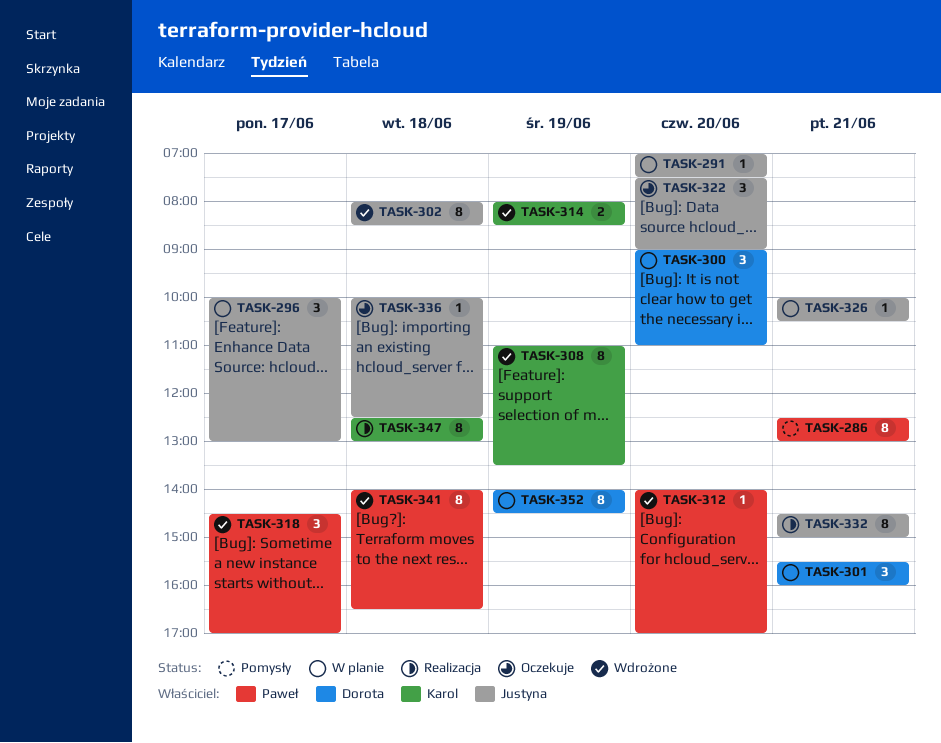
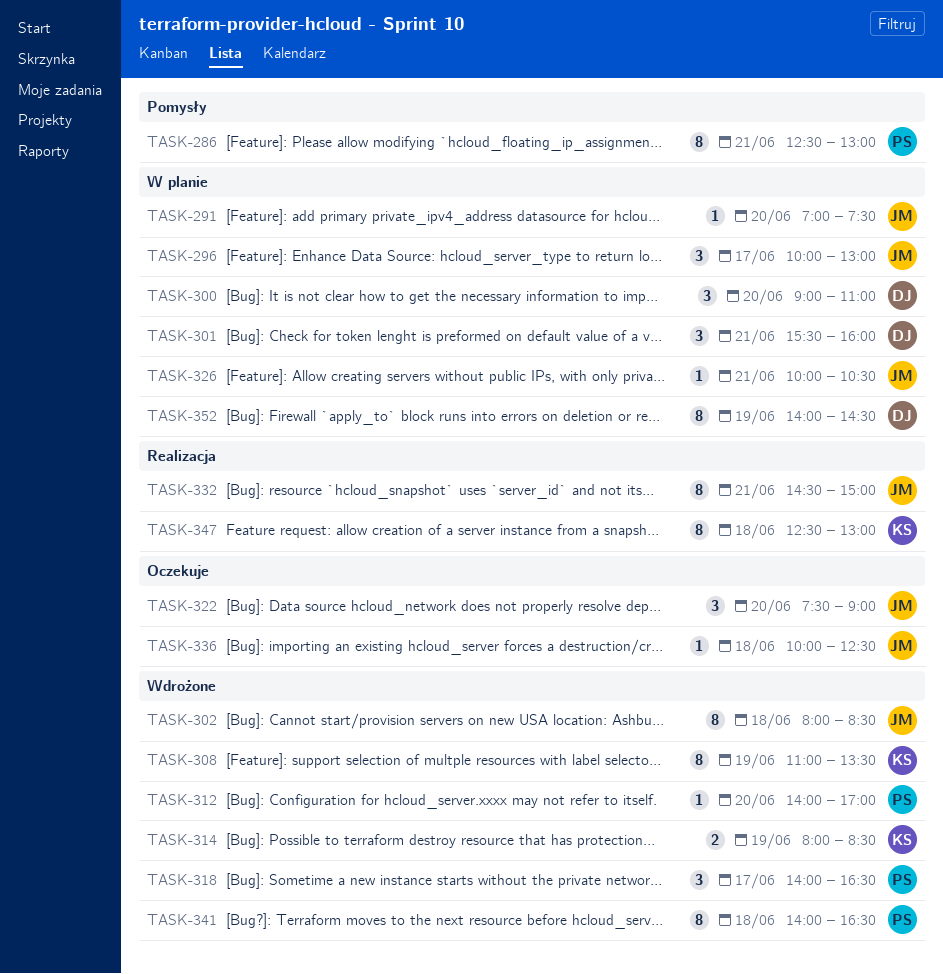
TASK-318, begins: 14:30 -> 14:00
TASK-318, ends: 17:00 -> 16:30

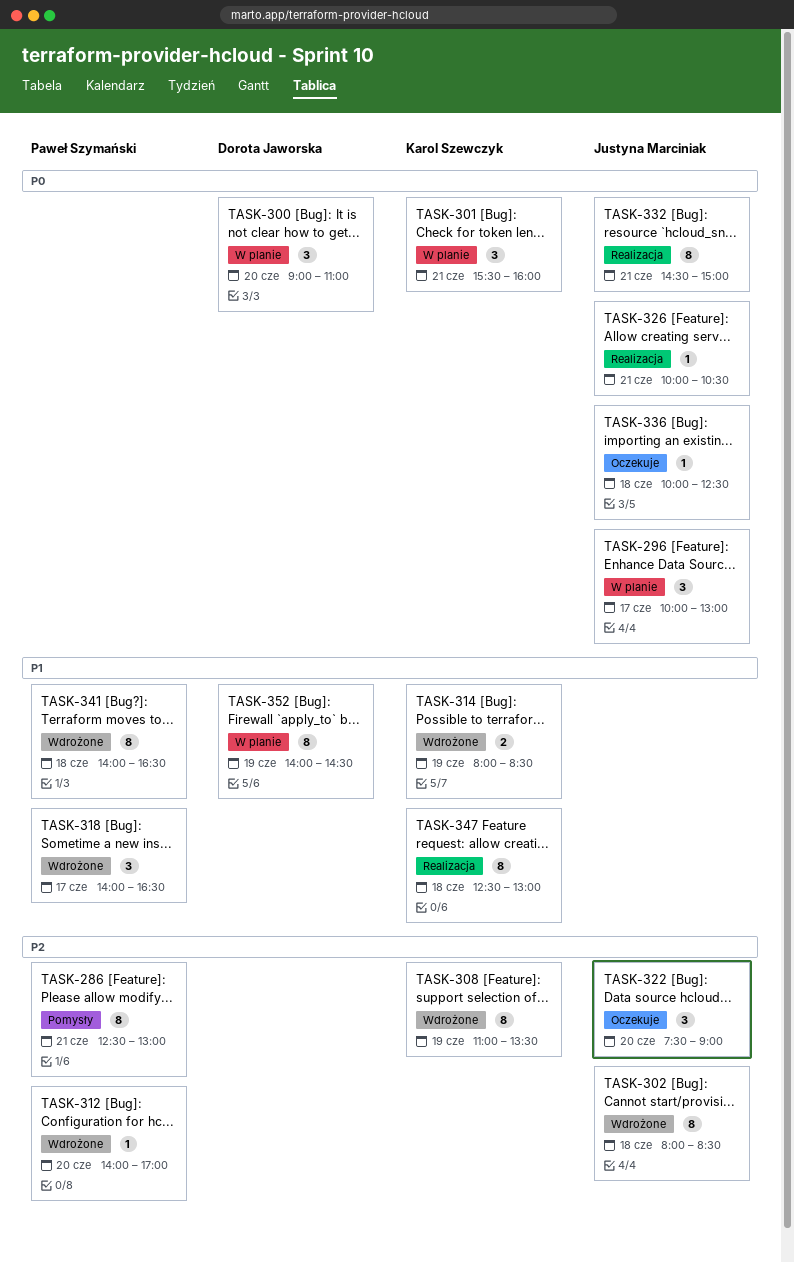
TASK-291: present -> none
TASK-301, owner: Dorota Jaworska -> Karol Szewczyk
TASK-326, status: W planie -> Realizacja

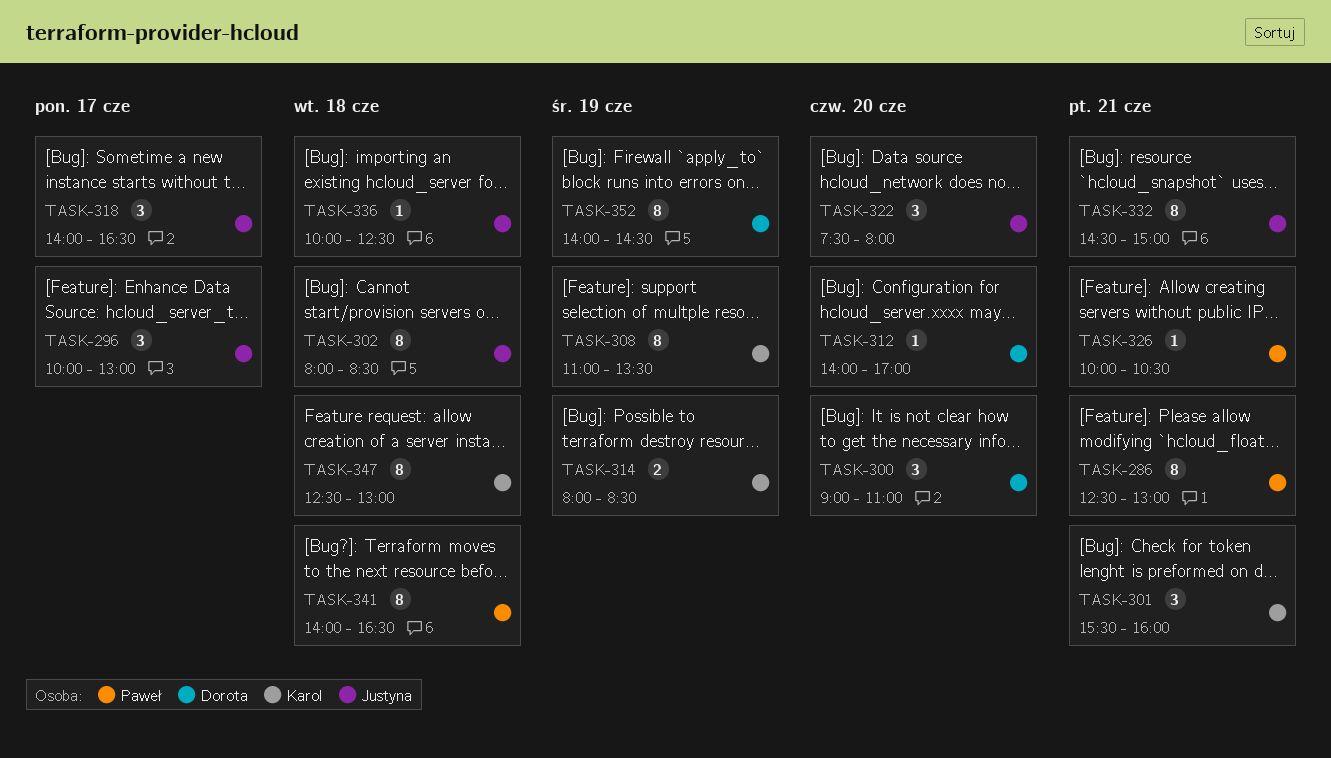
TASK-312, owner: Paweł Szymański -> Dorota Jaworska
TASK-318, owner: Paweł Szymański -> Justyna Marciniak
TASK-322, ends: 09:00 -> 08:00
TASK-326, owner: Justyna Marciniak -> Paweł Szymański

